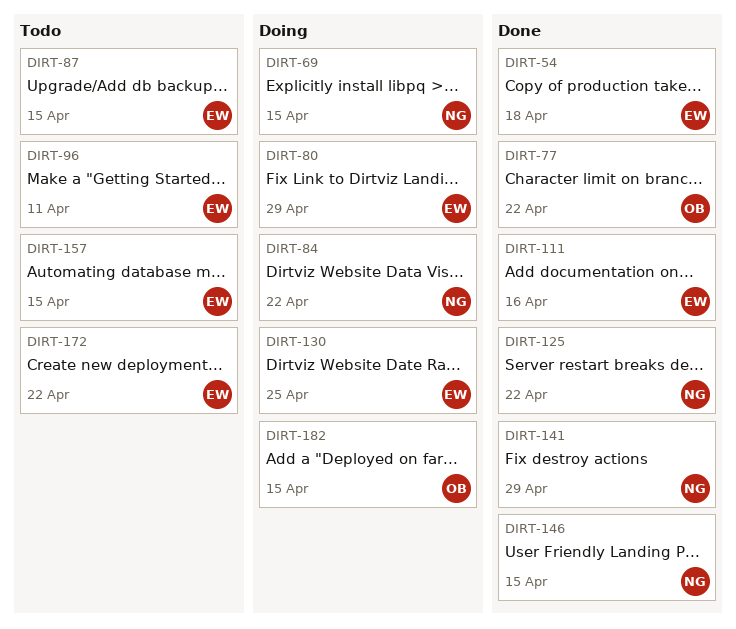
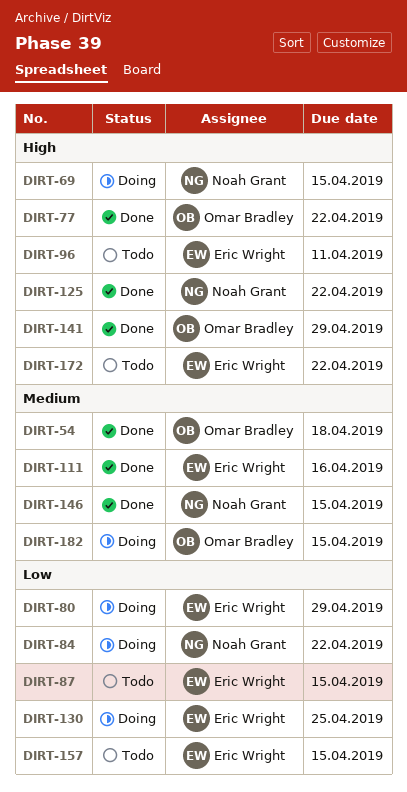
DIRT-54, owner: Eric Wright -> Omar Bradley
DIRT-141, owner: Noah Grant -> Omar Bradley

